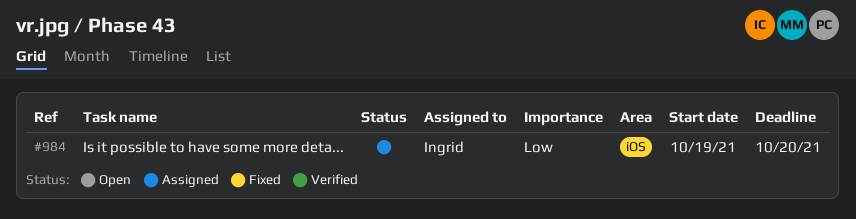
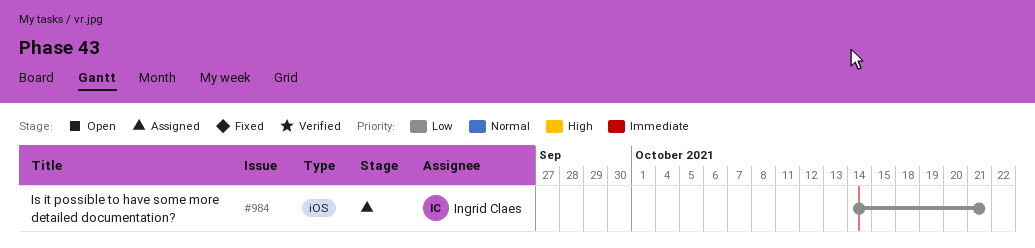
#984, start: Oct 19 -> Oct 14
#984, due: Oct 20 -> Oct 21

